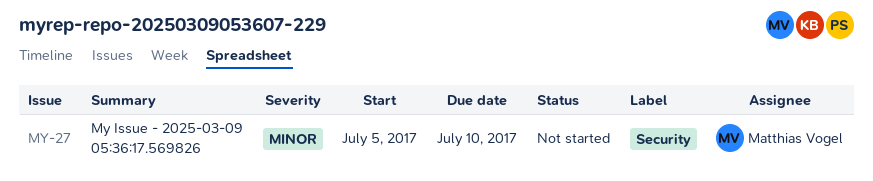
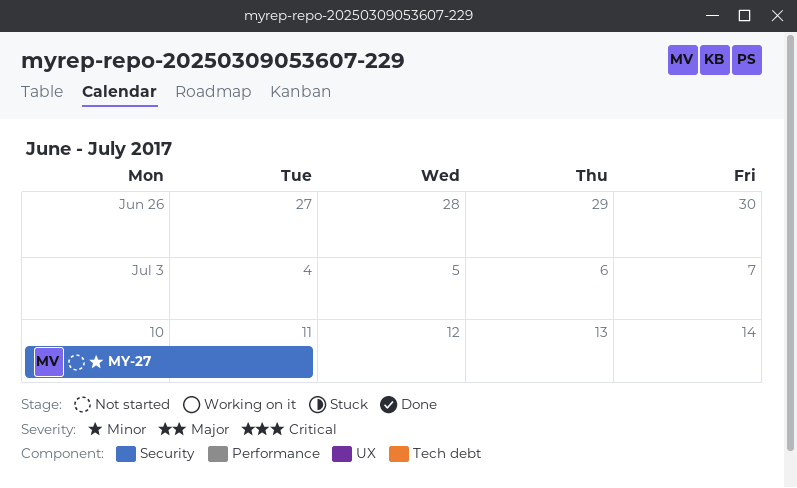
MY-27, start: Jul 5 -> Jul 10
MY-27, due: Jul 10 -> Jul 11

